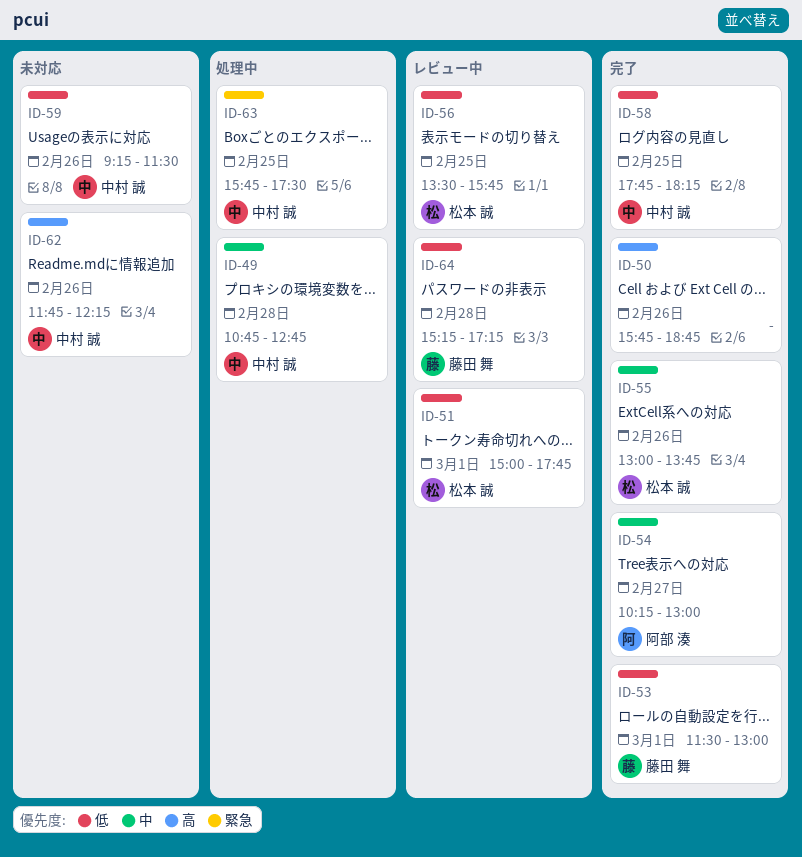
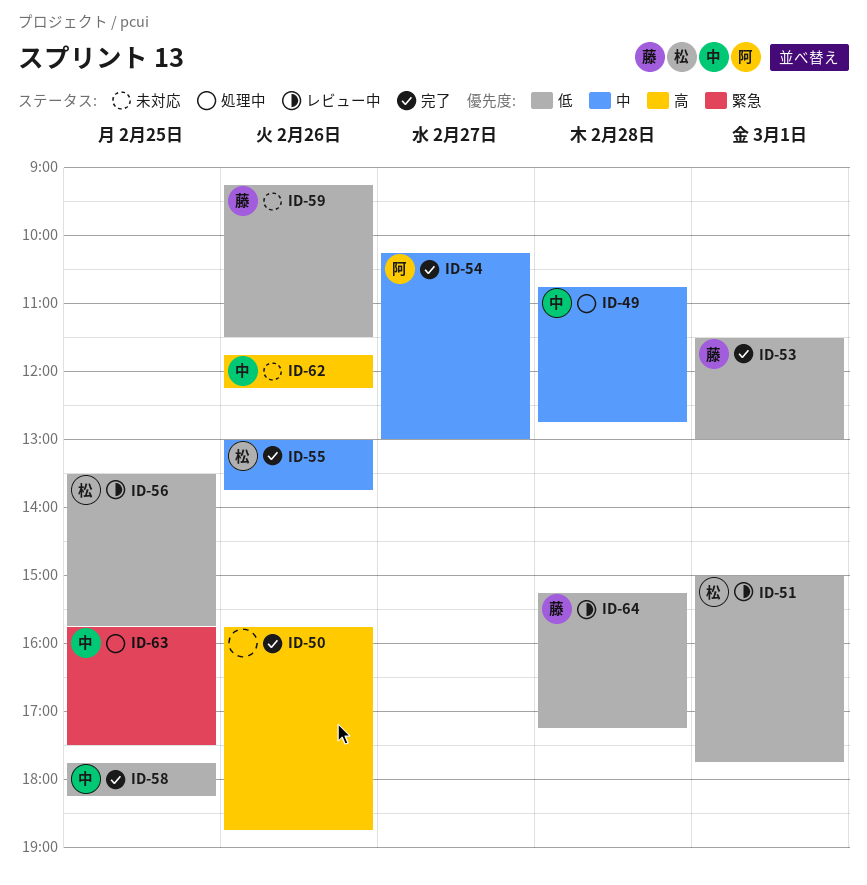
ID-59, owner: 中村 誠 -> 藤田 舞

